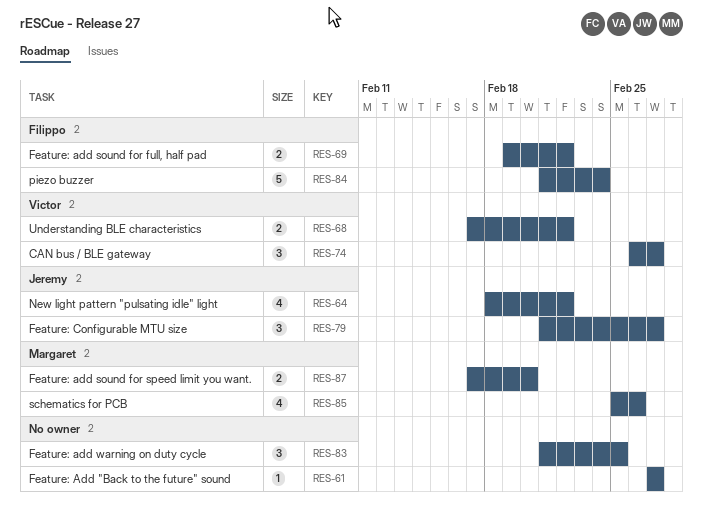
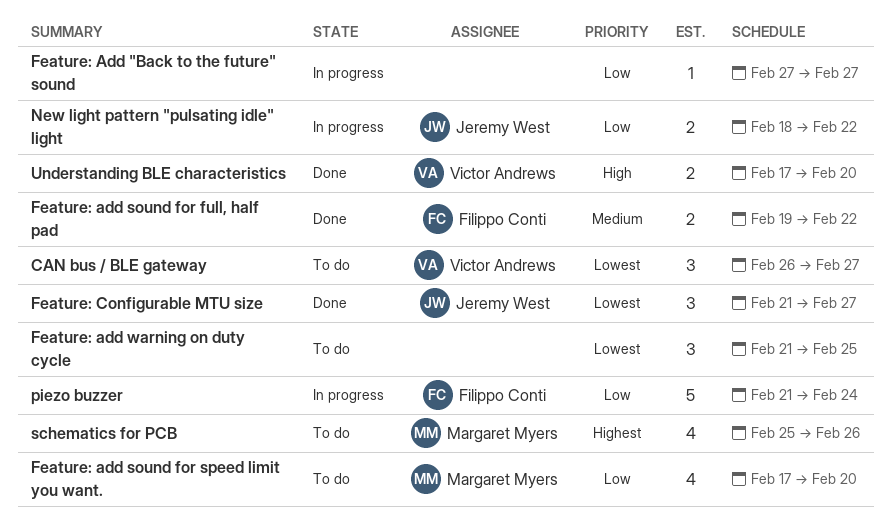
Feature: add sound for speed limit you want., estimate: 2 -> 4
New light pattern "pulsating idle" light, estimate: 4 -> 2
Understanding BLE characteristics, due: Feb 22 -> Feb 20

